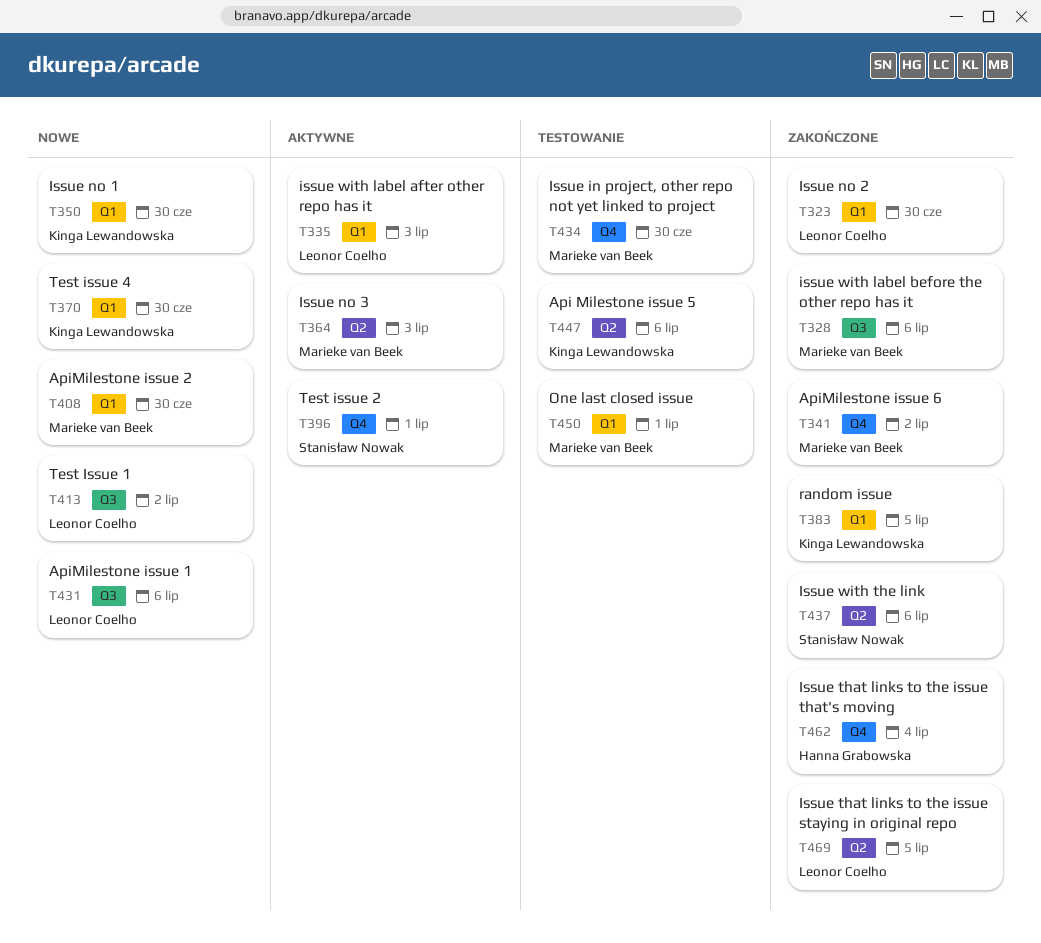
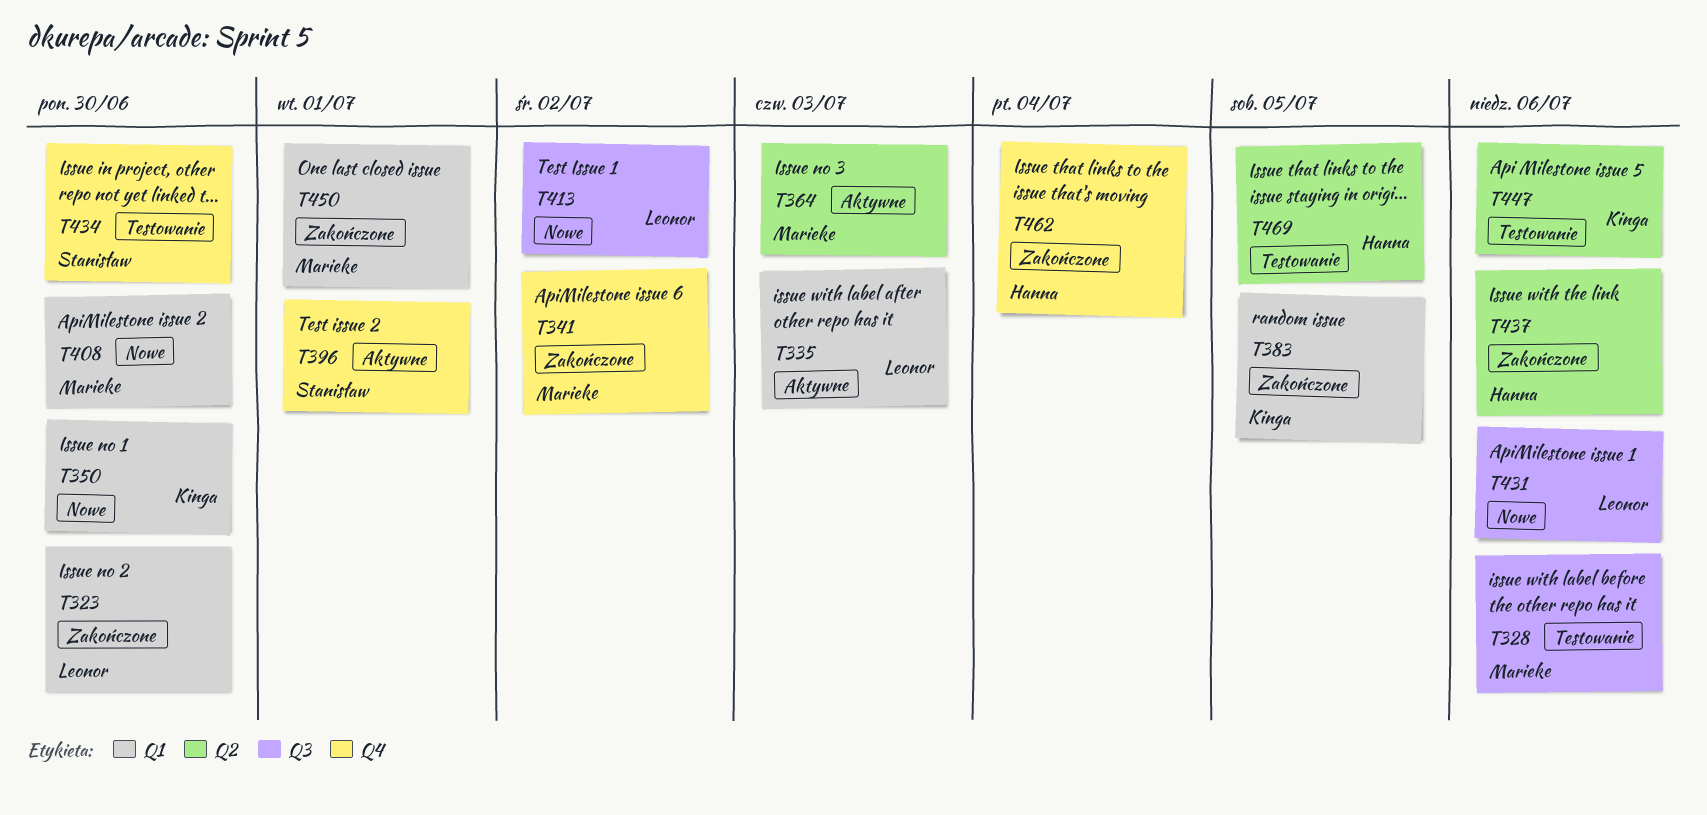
T328, status: Zakończone -> Testowanie
T370: present -> none
T434, owner: Marieke van Beek -> Stanisław Nowak
T437, owner: Stanisław Nowak -> Hanna Grabowska
T450, status: Testowanie -> Zakończone
T469, status: Zakończone -> Testowanie
T469, owner: Leonor Coelho -> Hanna Grabowska

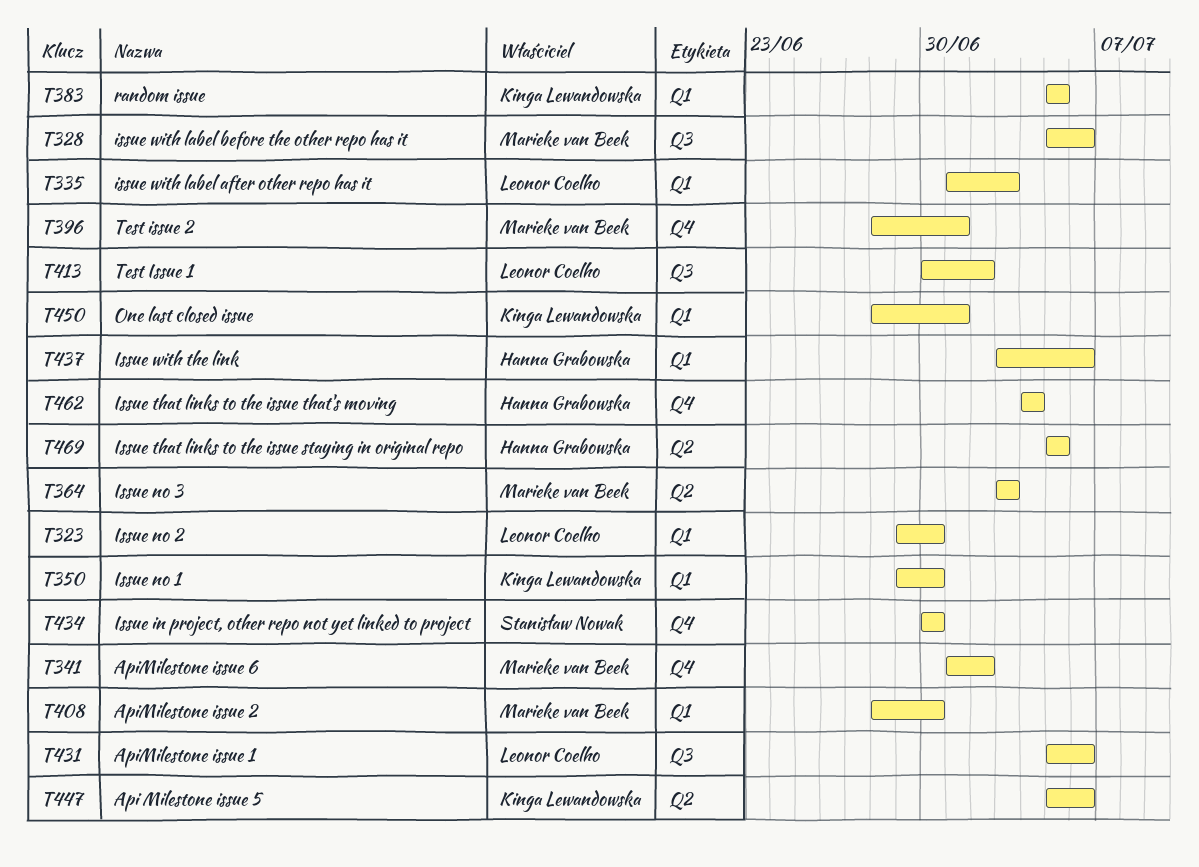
T396, owner: Stanisław Nowak -> Marieke van Beek
T437, label: Q2 -> Q1
T450, owner: Marieke van Beek -> Kinga Lewandowska

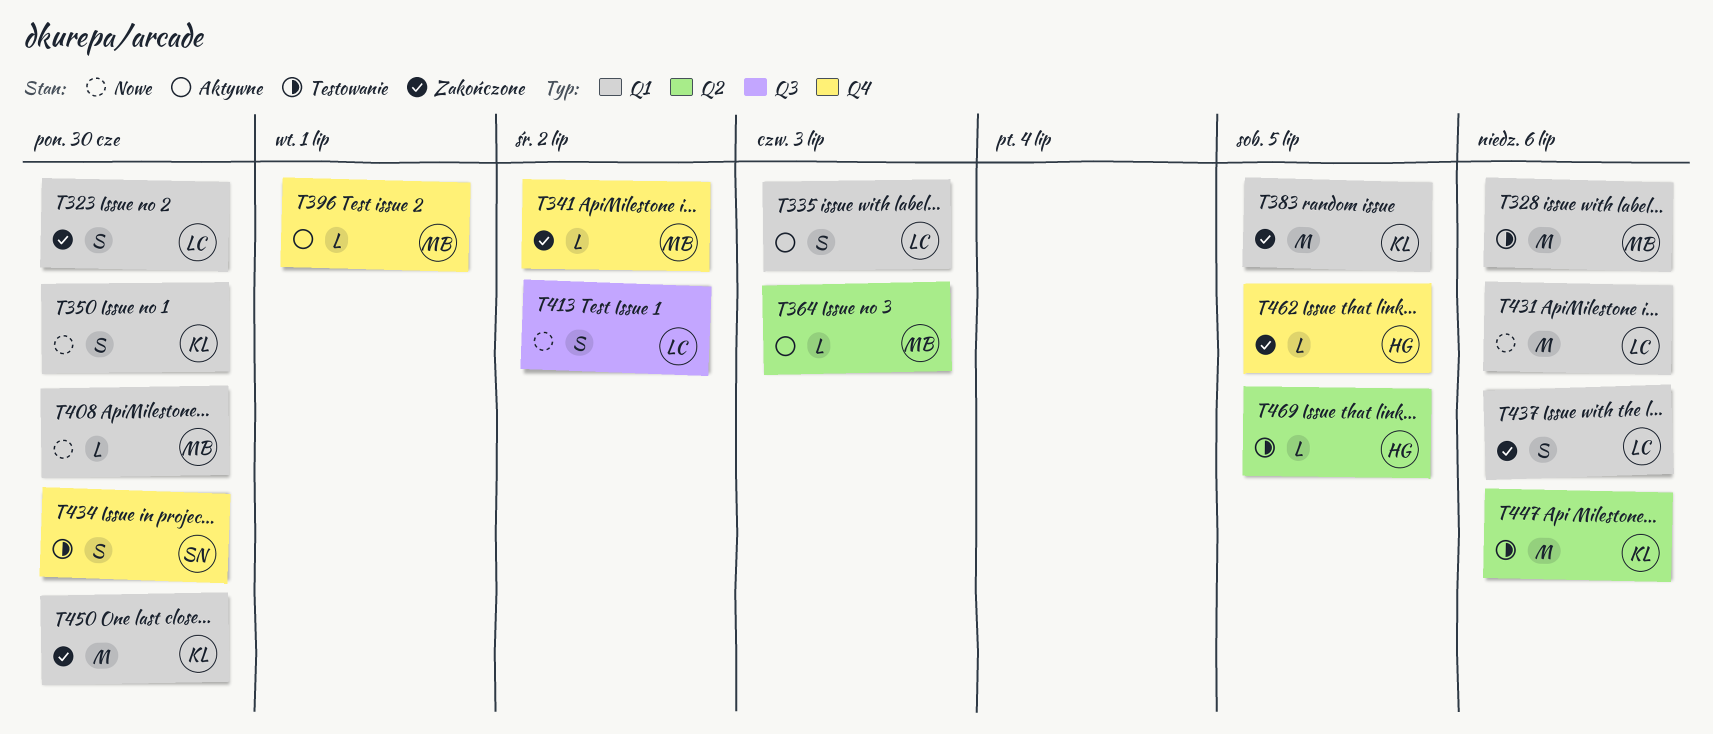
T328, label: Q3 -> Q1
T431, label: Q3 -> Q1
T437, owner: Hanna Grabowska -> Leonor Coelho
T450, due: Jul 1 -> Jun 30
T462, due: Jul 4 -> Jul 5

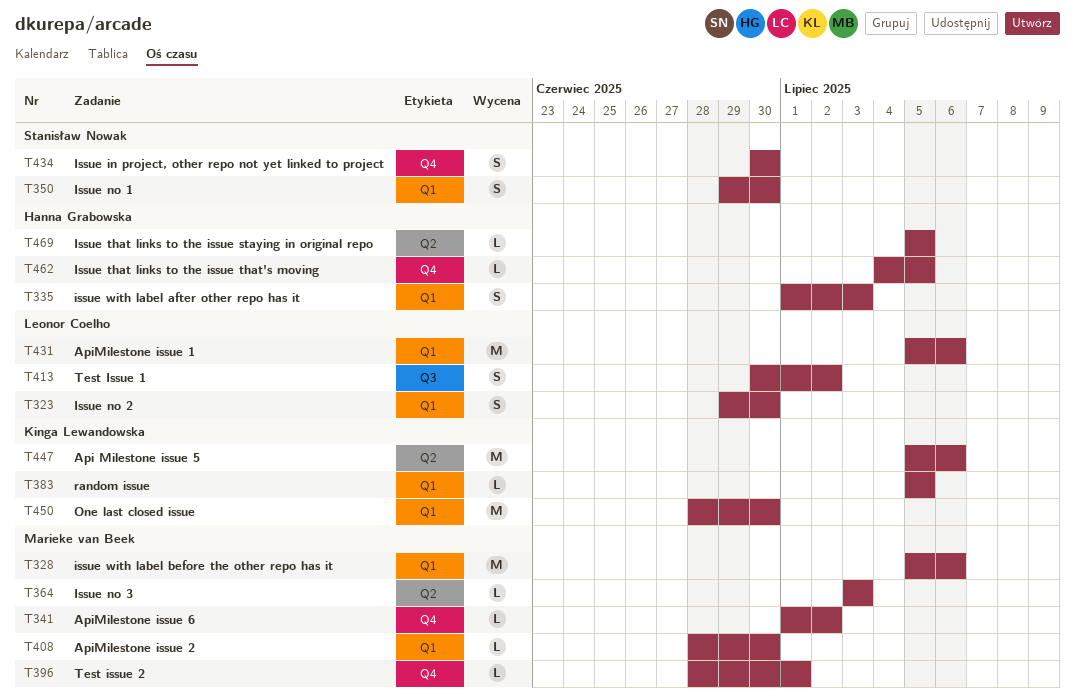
T335, owner: Leonor Coelho -> Hanna Grabowska
T350, owner: Kinga Lewandowska -> Stanisław Nowak
T383, estimate: M -> L
T437: present -> none

